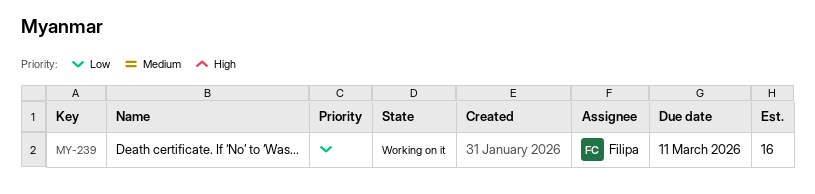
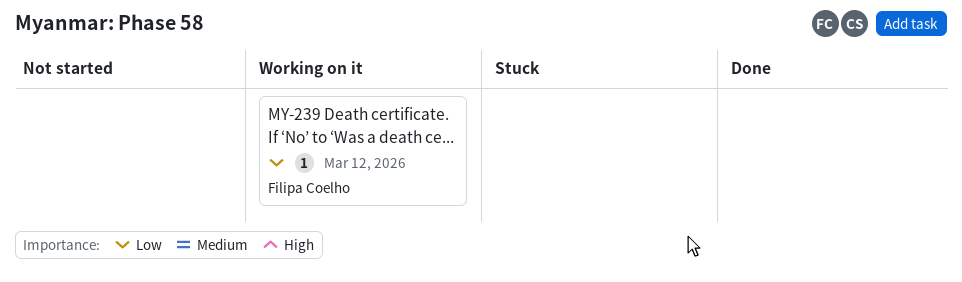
MY-239, estimate: 16 -> 1
MY-239, due: Mar 11 -> Mar 12

